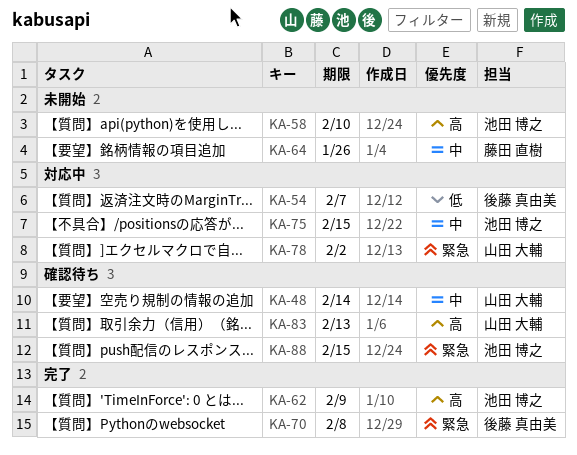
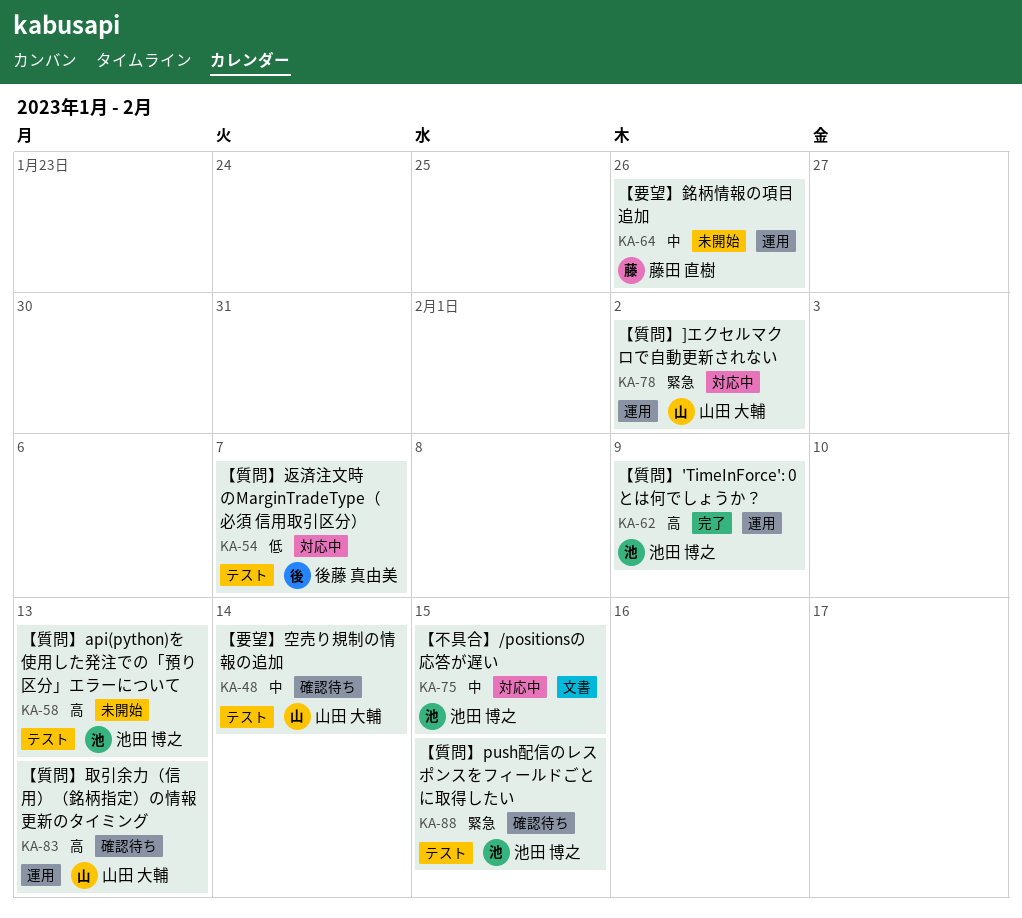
KA-58, due: Feb 10 -> Feb 13
KA-70: present -> none

